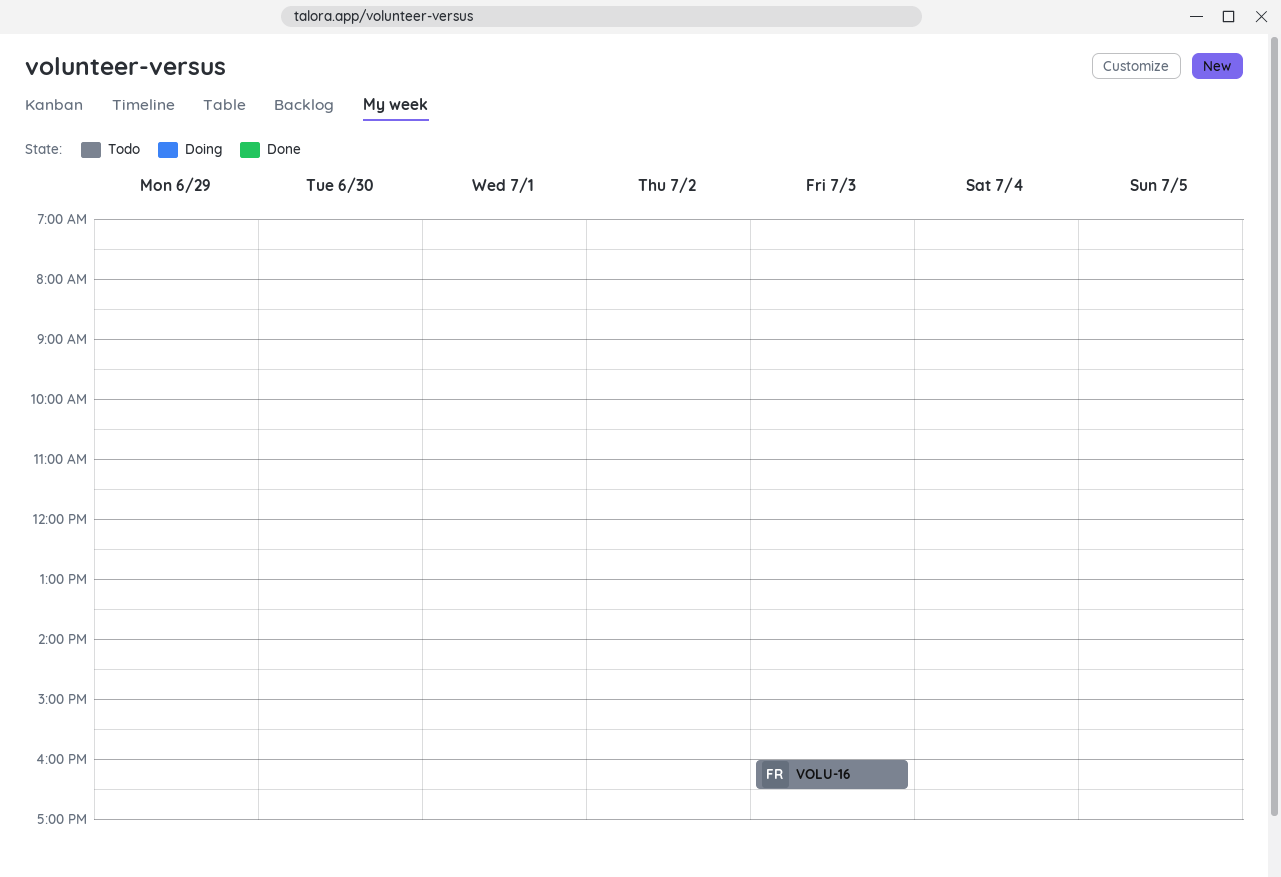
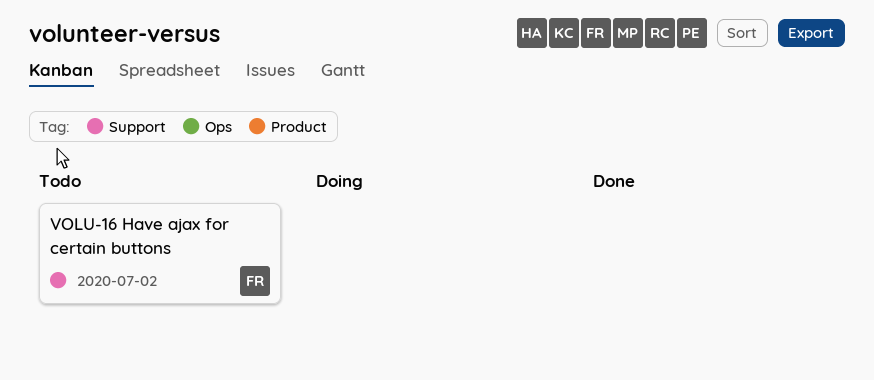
VOLU-16, day: Jul 3 -> Jul 2

